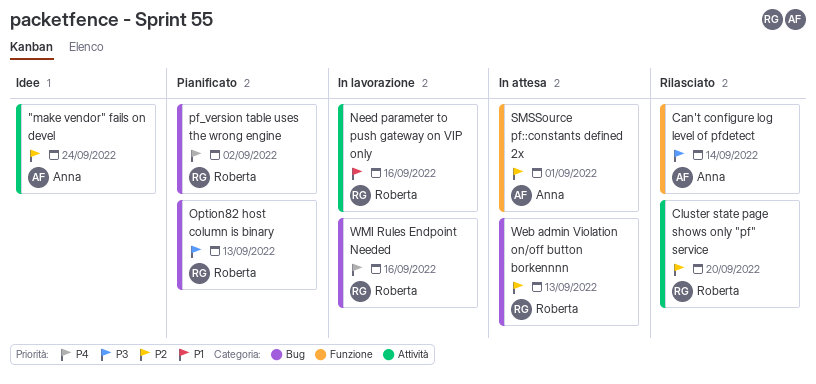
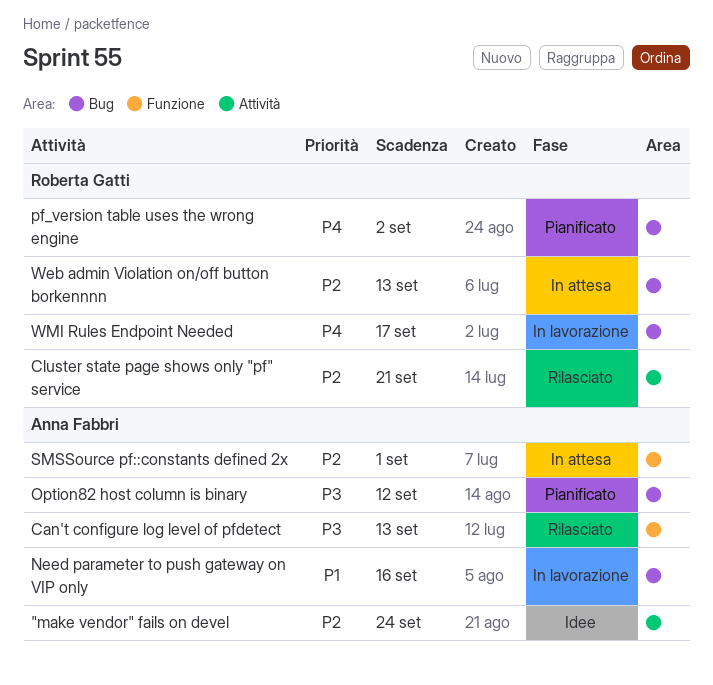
Can't configure log level of pfdetect, due: Sep 14 -> Sep 13
Cluster state page shows only "pf" service, due: Sep 20 -> Sep 21
Need parameter to push gateway on VIP only, owner: Roberta Gatti -> Anna Fabbri
Need parameter to push gateway on VIP only, label: Attività -> Bug
Option82 host column is binary, owner: Roberta Gatti -> Anna Fabbri
Option82 host column is binary, due: Sep 13 -> Sep 12
WMI Rules Endpoint Needed, due: Sep 16 -> Sep 17

